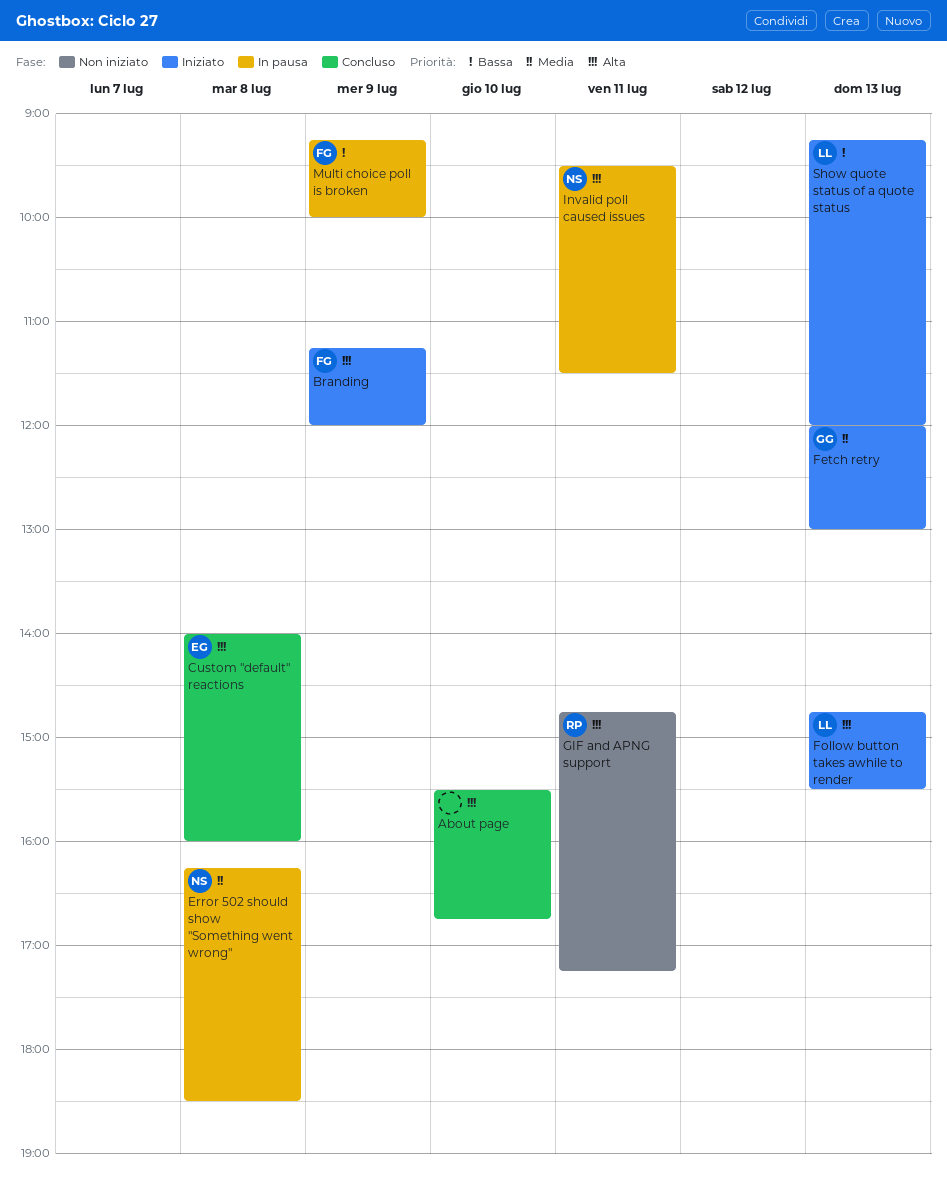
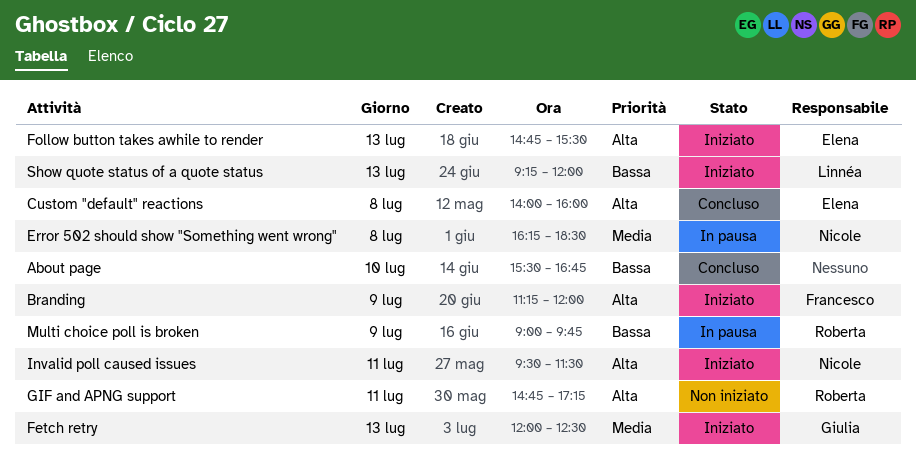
About page, priority: Alta -> Bassa
Fetch retry, ends: 13:00 -> 12:30
Follow button takes awhile to render, owner: Linnéa -> Elena
Invalid poll caused issues, status: In pausa -> Iniziato
Multi choice poll is broken, owner: Francesco -> Roberta
Multi choice poll is broken, begins: 09:15 -> 09:00
Multi choice poll is broken, ends: 10:00 -> 09:45

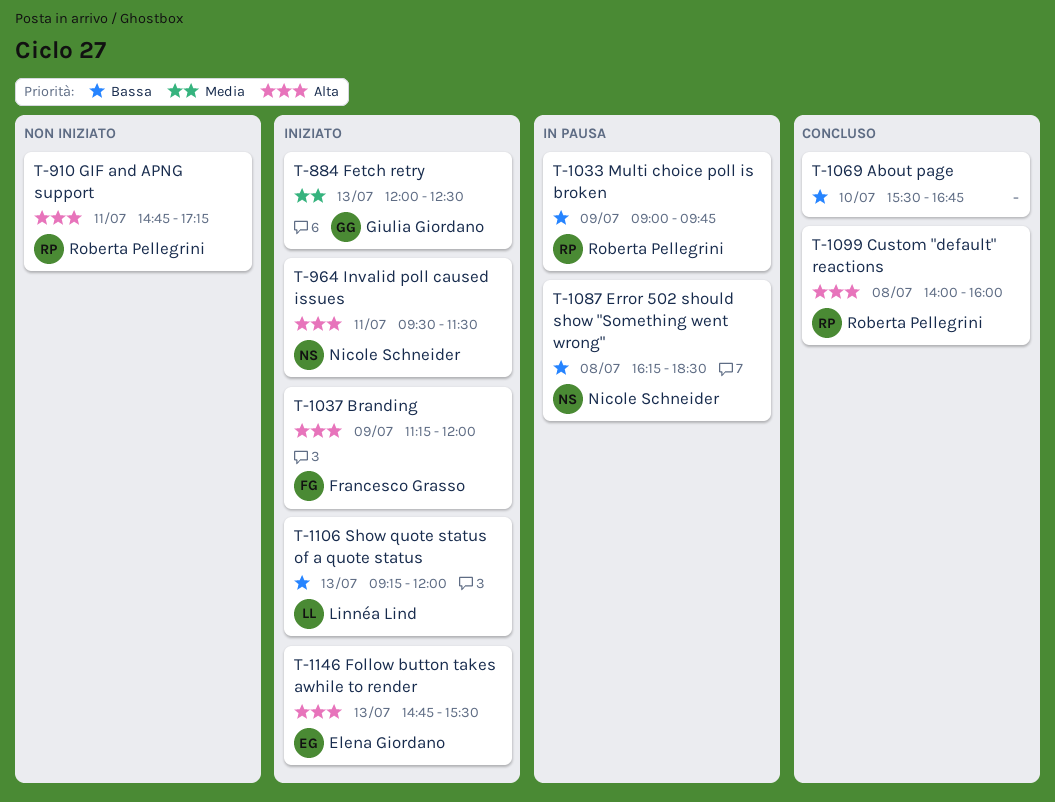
Custom "default" reactions, owner: Elena Giordano -> Roberta Pellegrini
Error 502 should show "Something went wrong", priority: Media -> Bassa

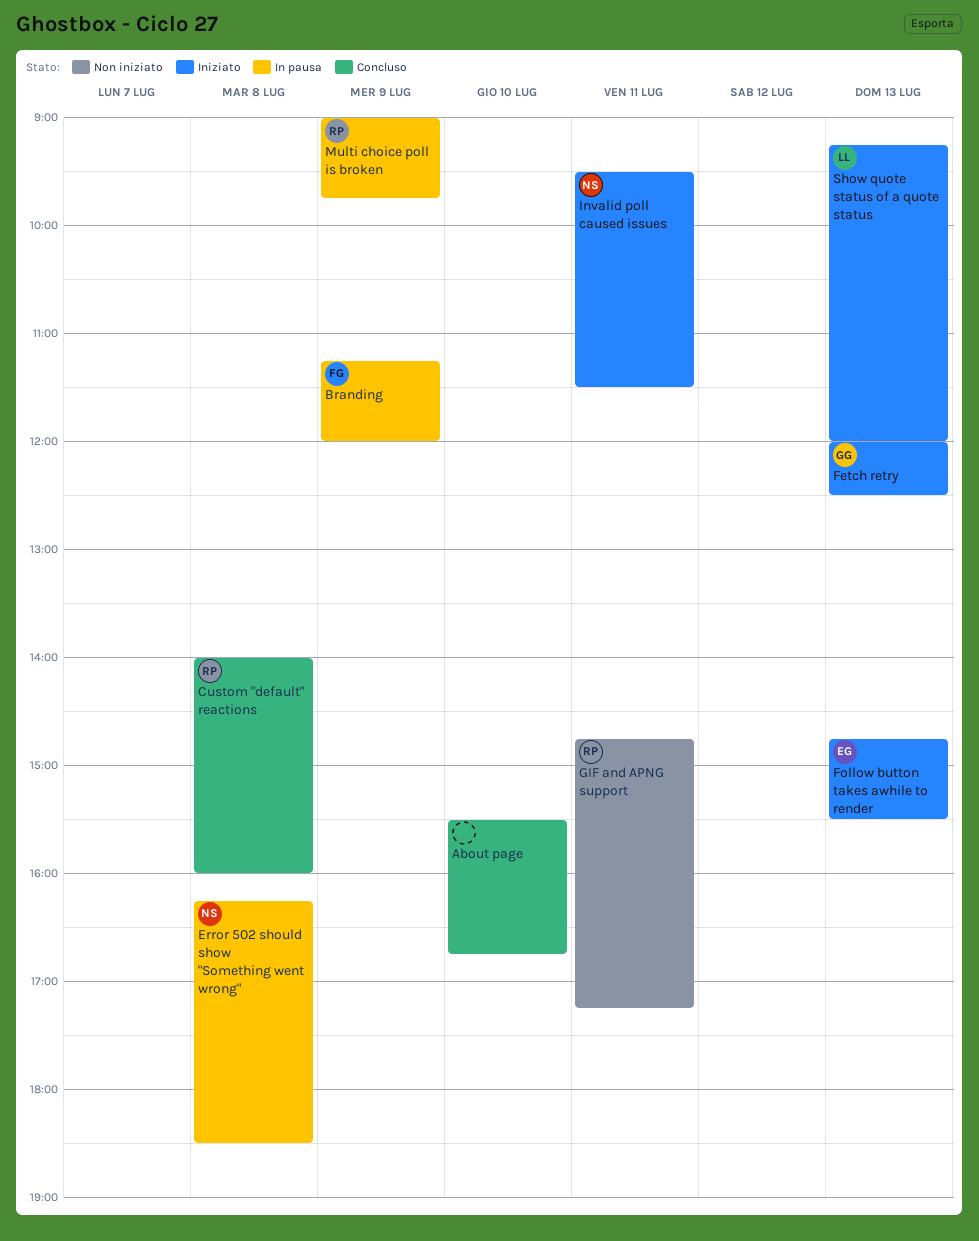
Branding, status: Iniziato -> In pausa

